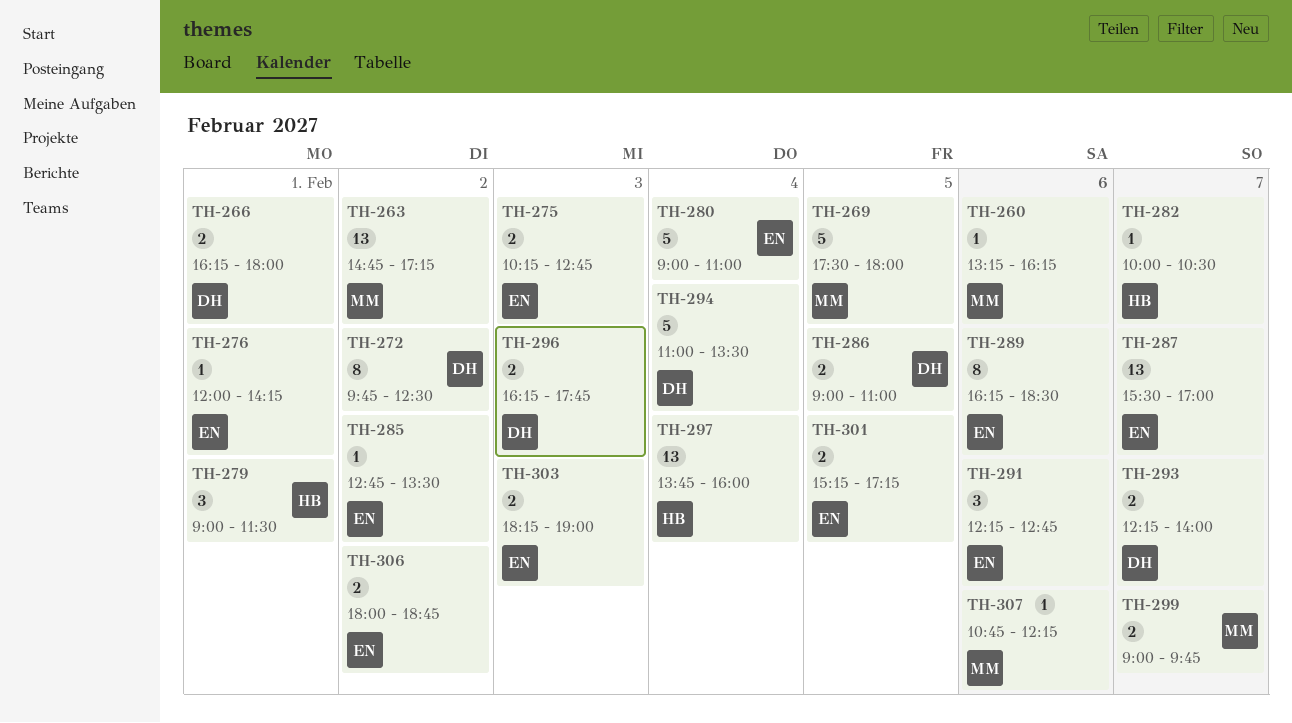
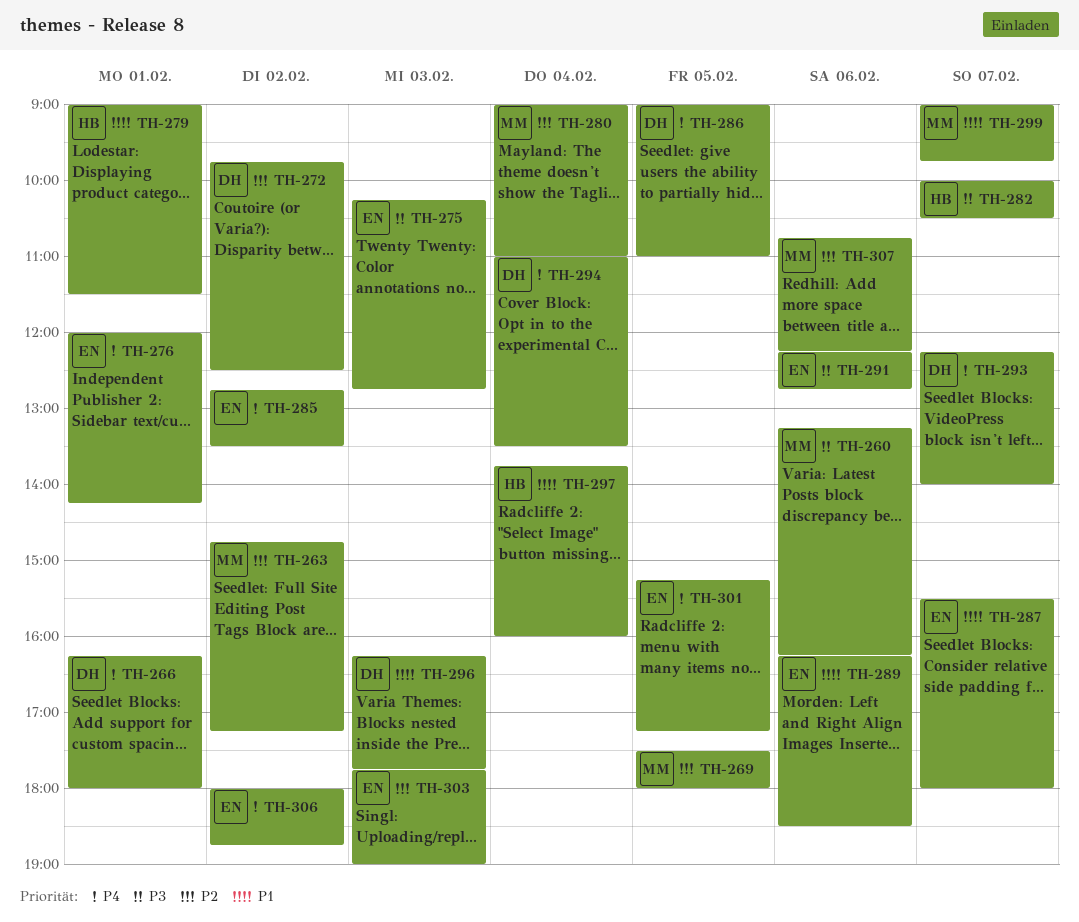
TH-280, owner: EN -> MM
TH-287, ends: 17:00 -> 18:00
TH-303, begins: 18:15 -> 17:45

